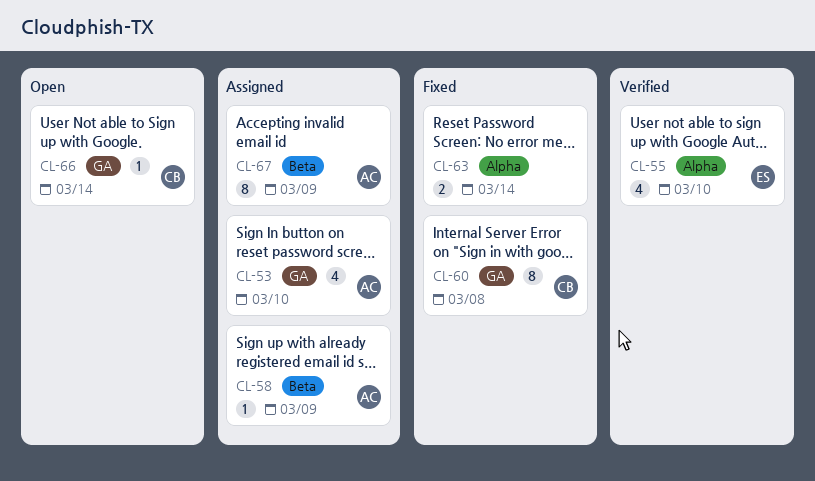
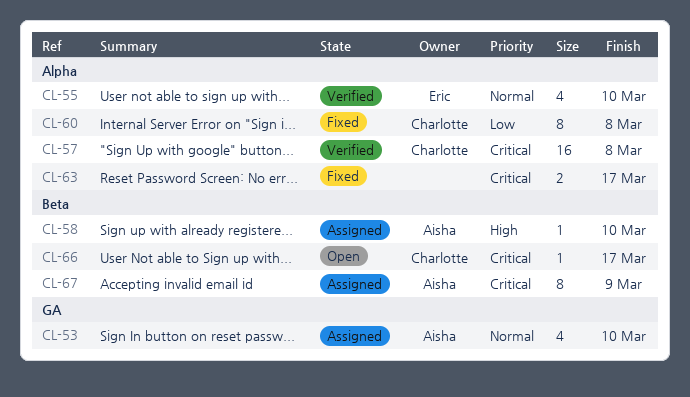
CL-57: none -> present
CL-58, due: Mar 9 -> Mar 10
CL-60, label: GA -> Alpha
CL-63, due: Mar 14 -> Mar 17
CL-66, label: GA -> Beta
CL-66, due: Mar 14 -> Mar 17

